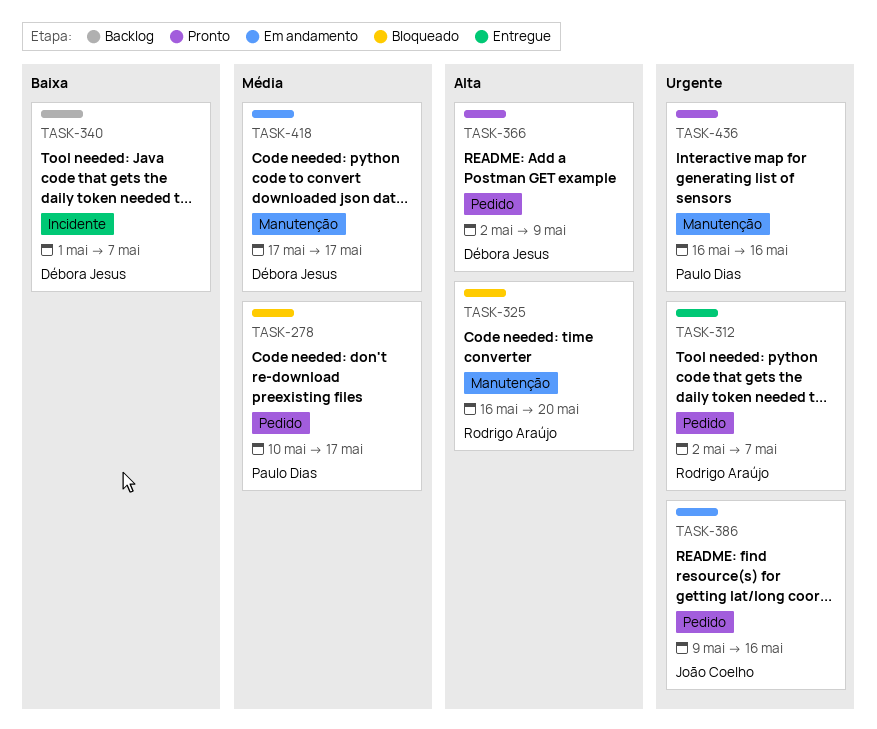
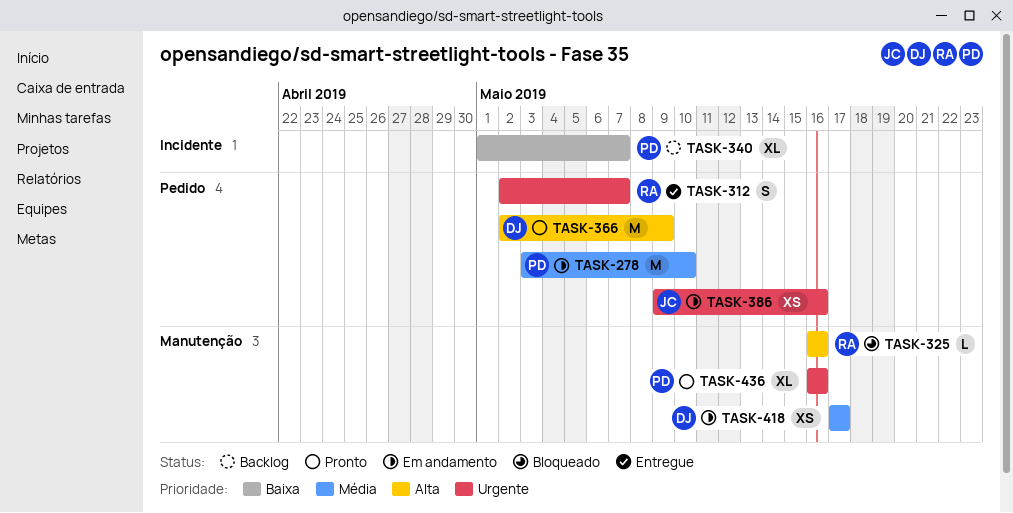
TASK-278, status: Bloqueado -> Em andamento
TASK-278, start: May 10 -> May 3
TASK-278, due: May 17 -> May 10
TASK-325, due: May 20 -> May 16
TASK-340, owner: Débora Jesus -> Paulo Dias

